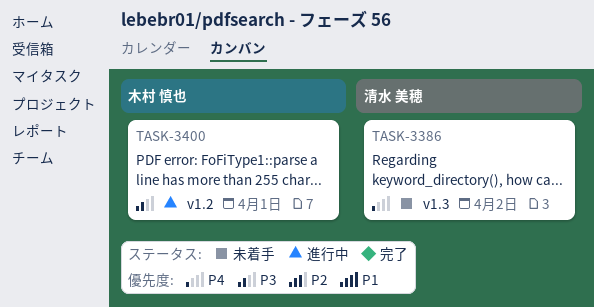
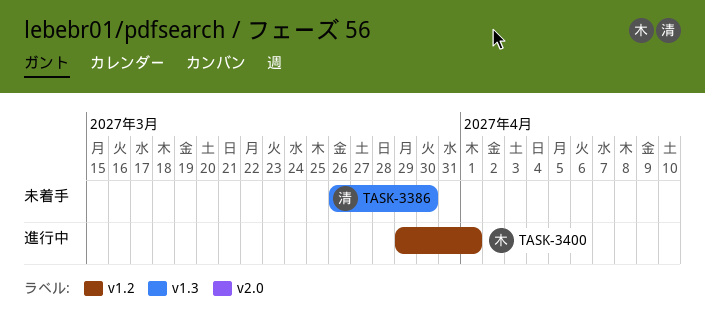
TASK-3386, due: Apr 2 -> Mar 30

